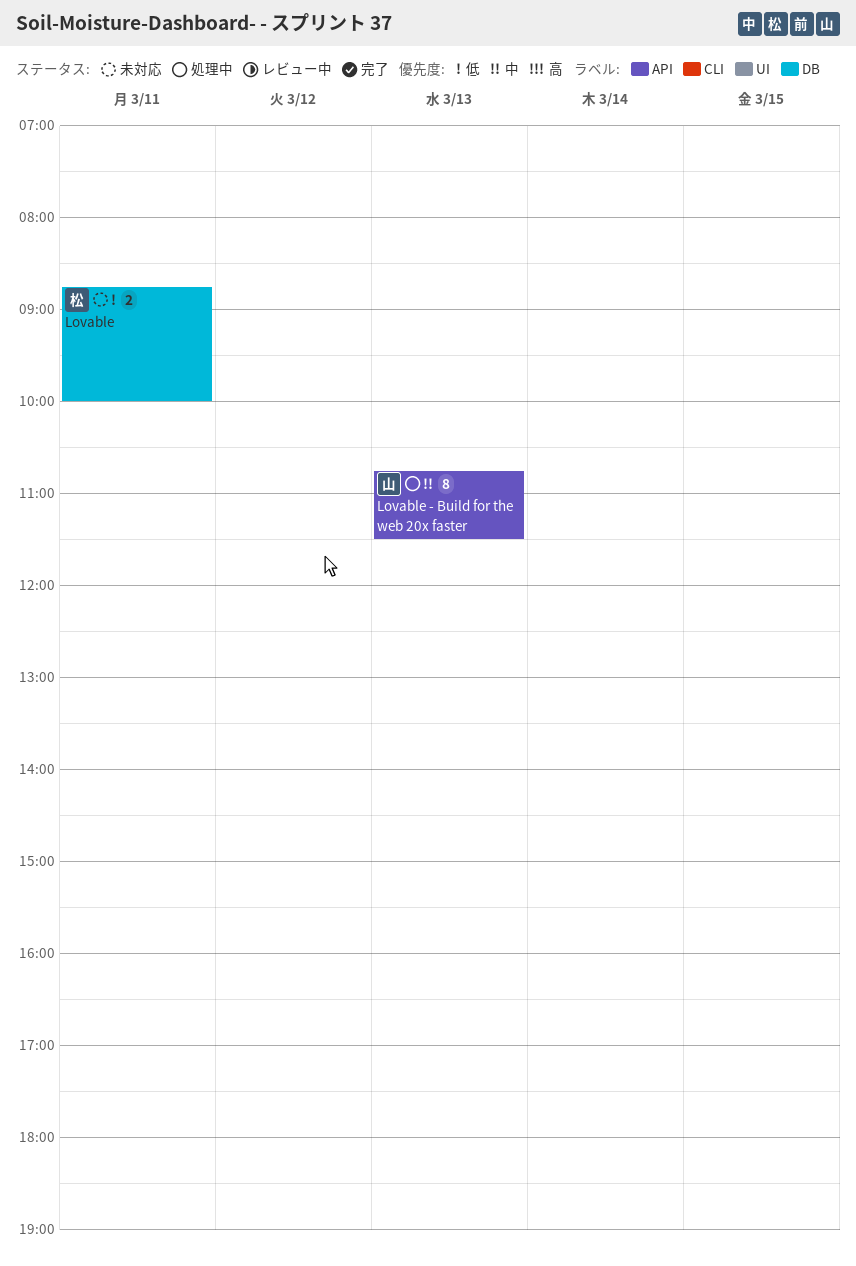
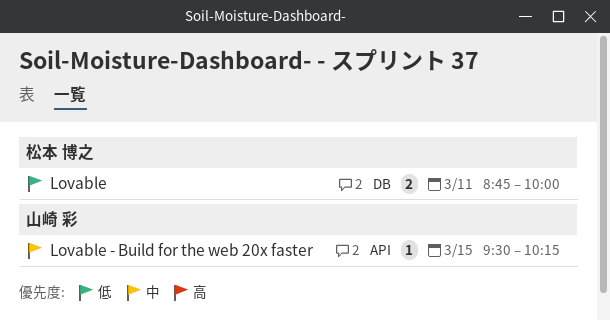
Lovable - Build for the web 20x faster, estimate: 8 -> 1
Lovable - Build for the web 20x faster, day: Mar 13 -> Mar 15
Lovable - Build for the web 20x faster, begins: 10:45 -> 09:30
Lovable - Build for the web 20x faster, ends: 11:30 -> 10:15

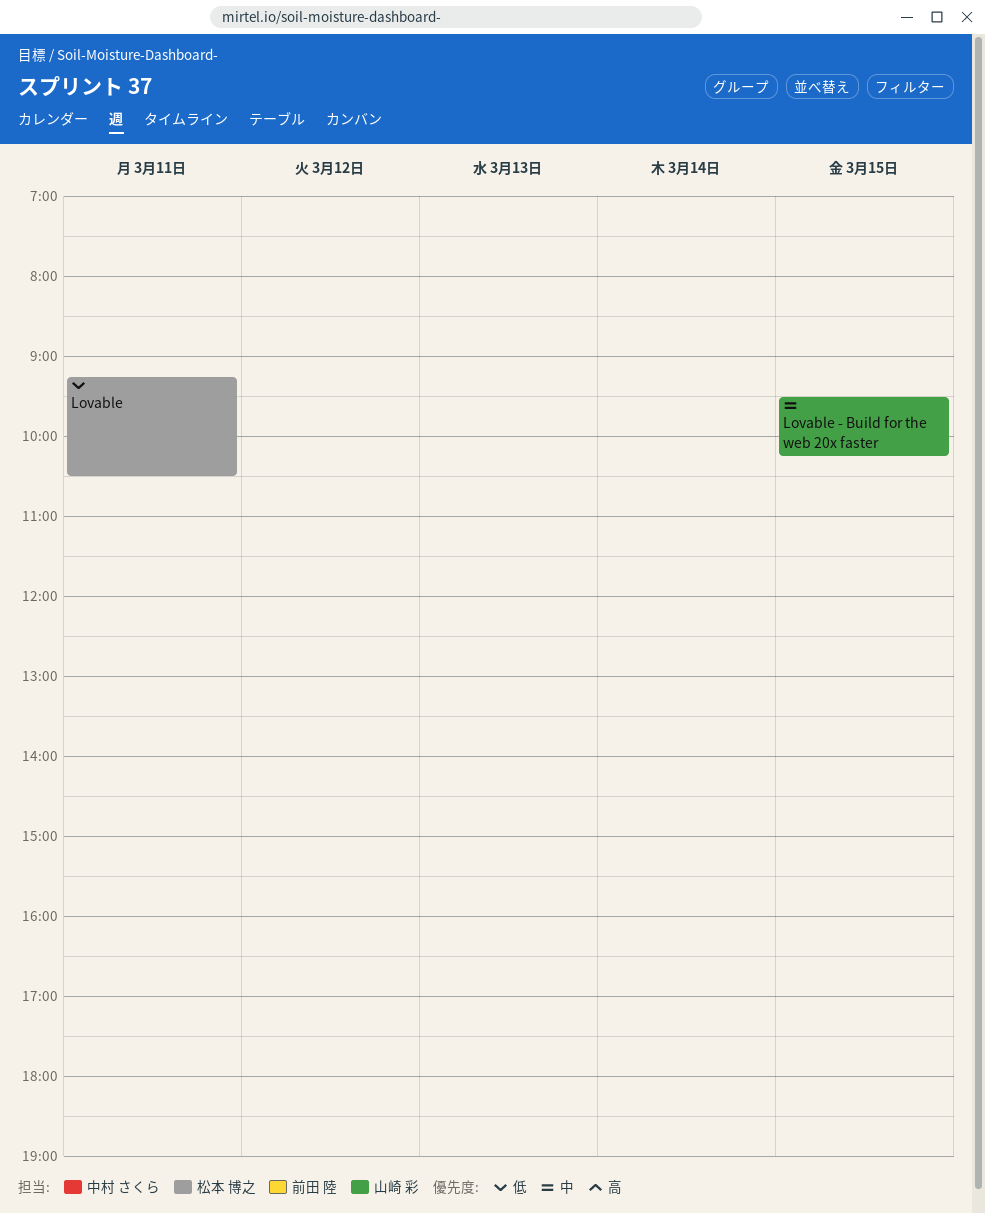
Lovable, begins: 08:45 -> 09:15
Lovable, ends: 10:00 -> 10:30

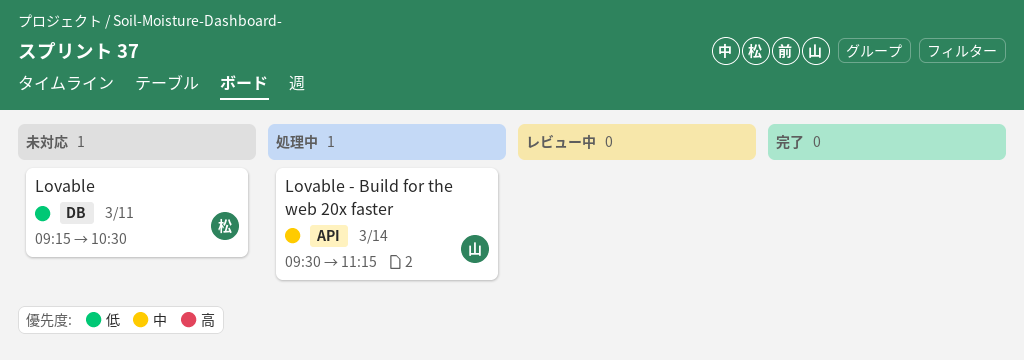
Lovable - Build for the web 20x faster, day: Mar 15 -> Mar 14
Lovable - Build for the web 20x faster, ends: 10:15 -> 11:15

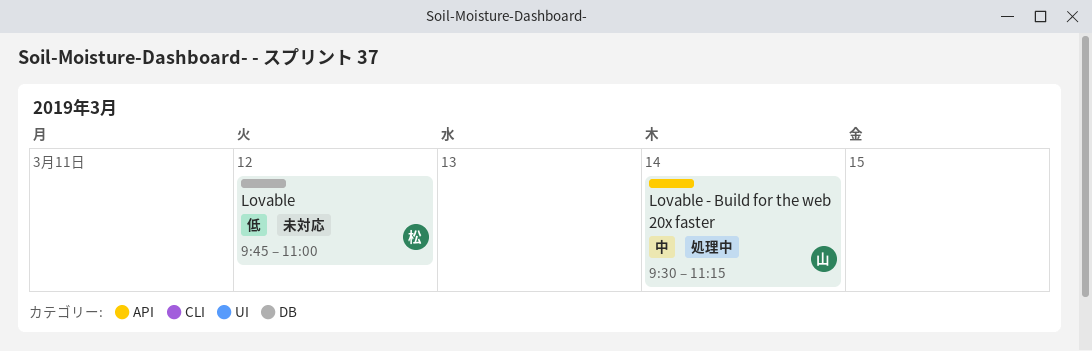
Lovable, day: Mar 11 -> Mar 12
Lovable, begins: 09:15 -> 09:45
Lovable, ends: 10:30 -> 11:00

